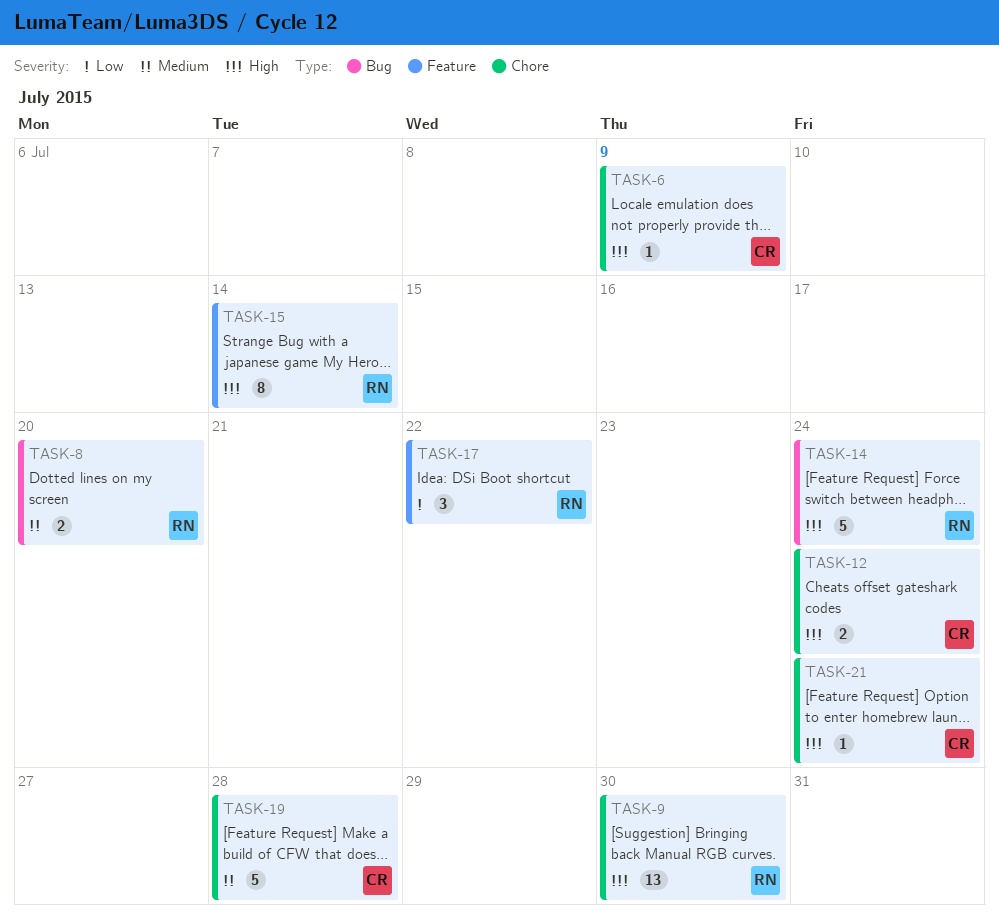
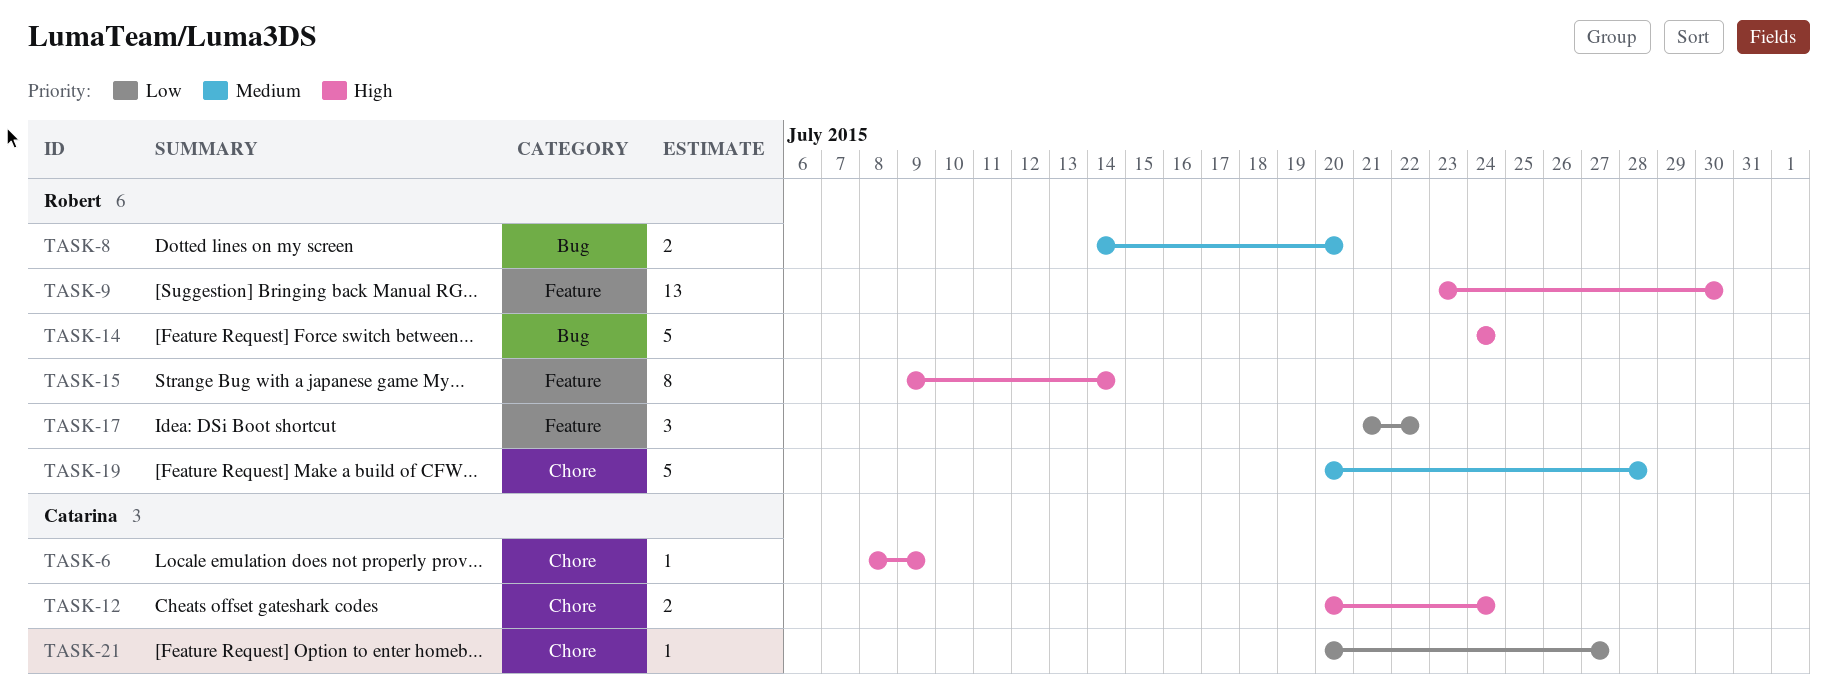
TASK-9, label: Chore -> Feature
TASK-19, owner: Catarina -> Robert
TASK-21, priority: High -> Low
TASK-21, due: Jul 24 -> Jul 27

